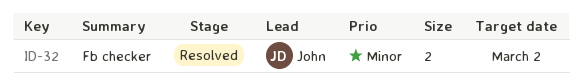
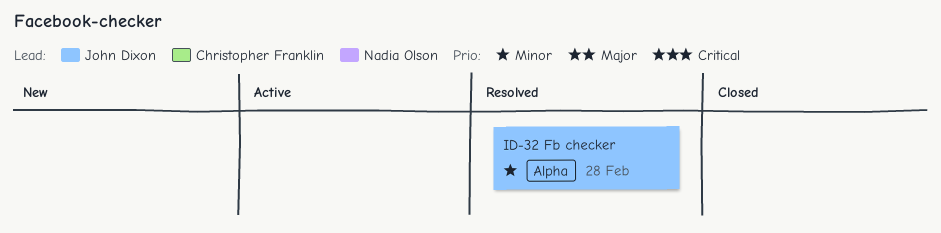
ID-32, due: Mar 2 -> Feb 28

